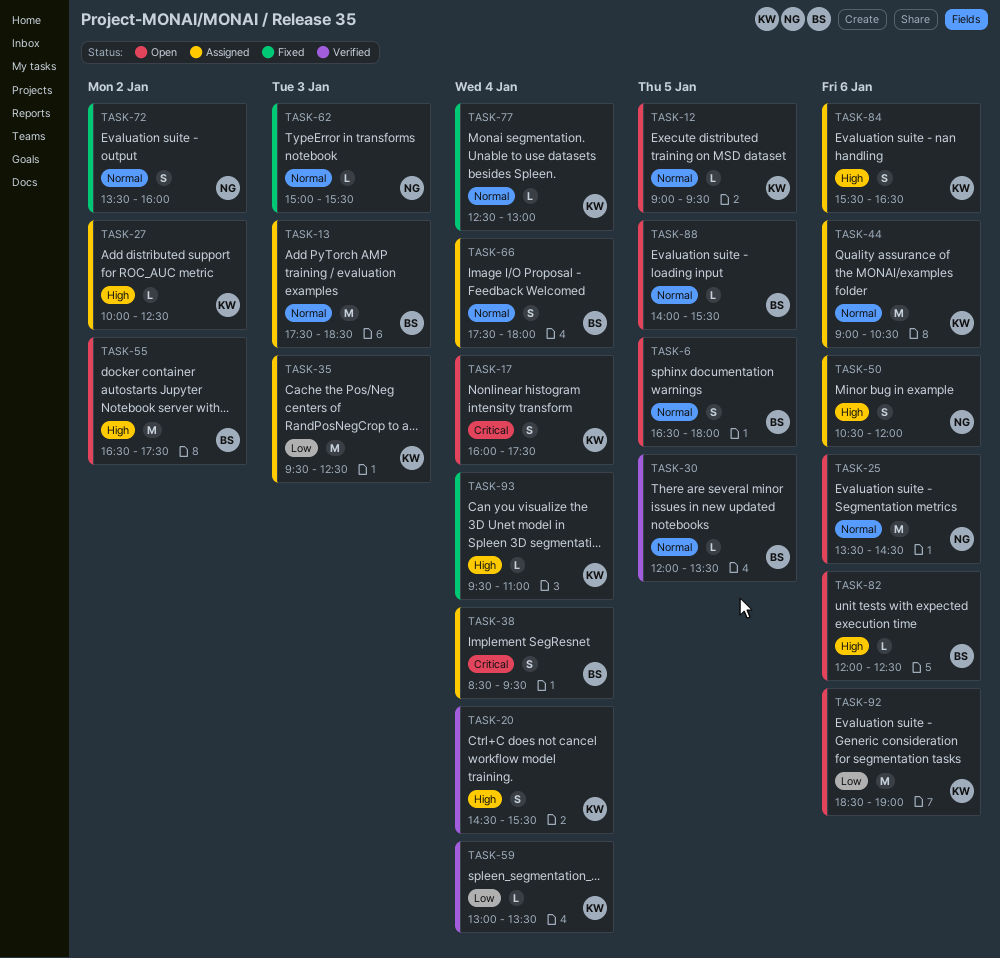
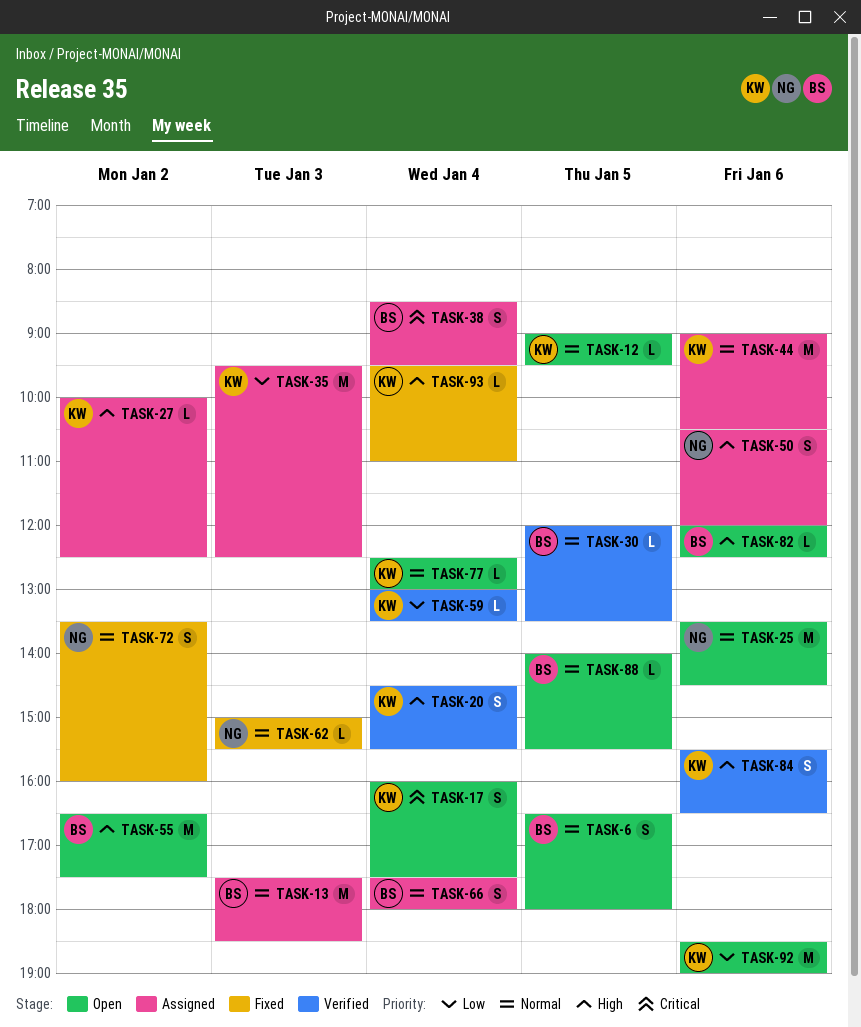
TASK-77, status: Fixed -> Open
TASK-84, status: Assigned -> Verified

